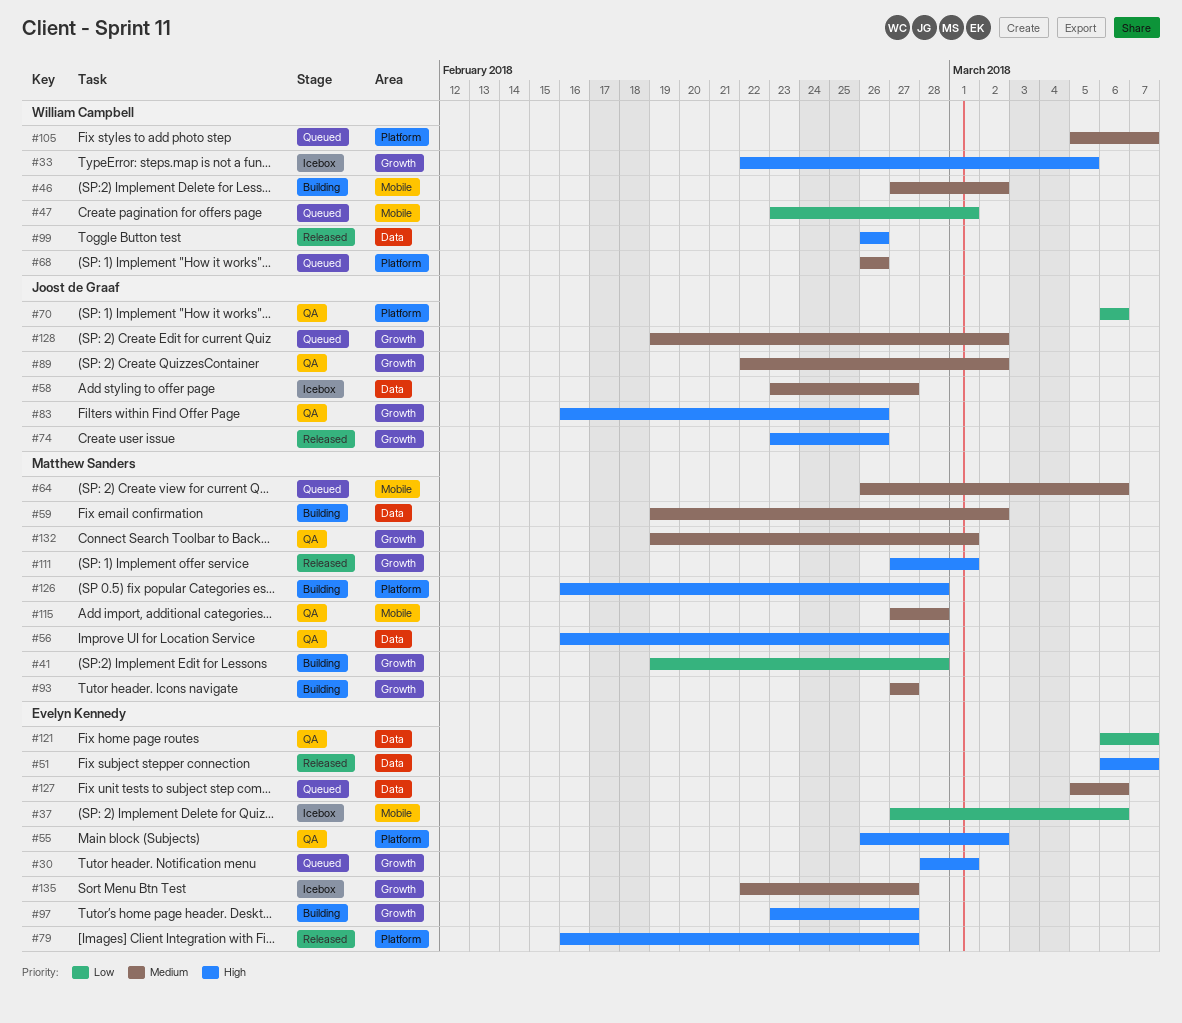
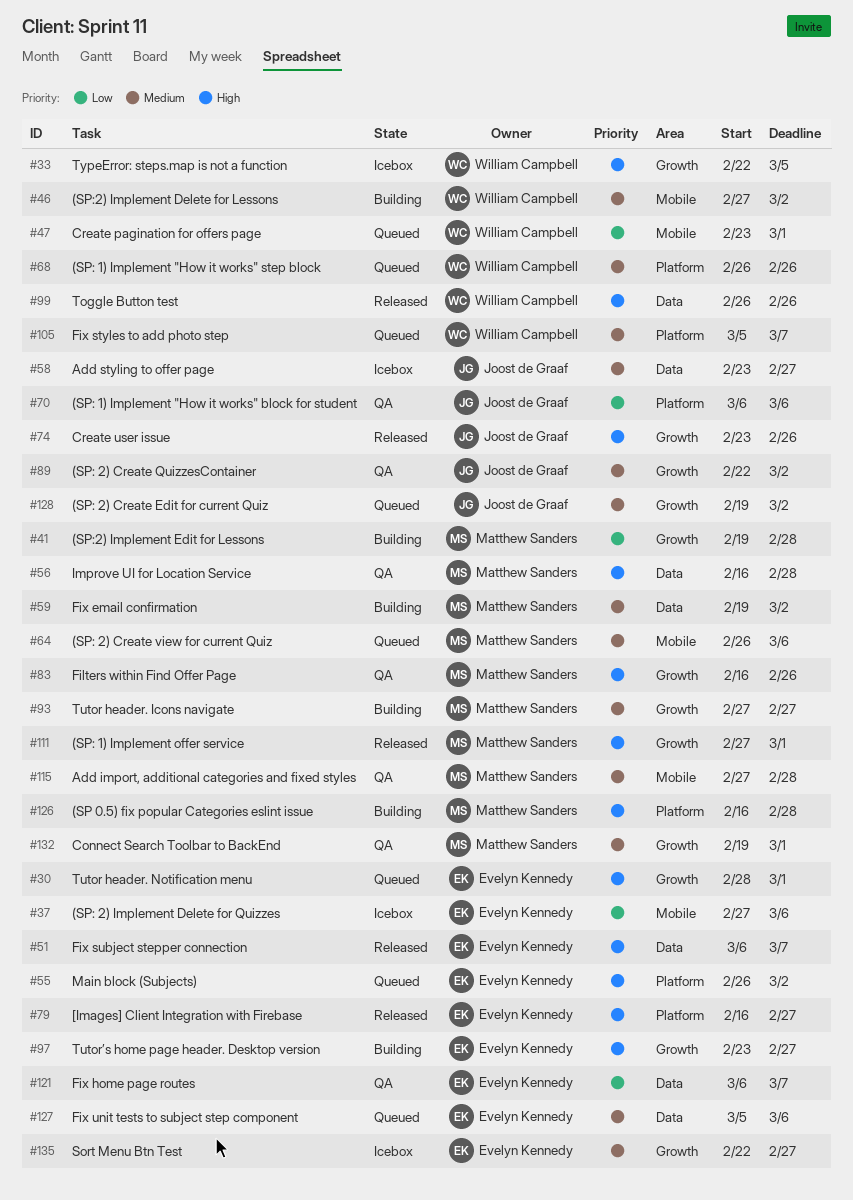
#55, status: QA -> Queued
#83, owner: Joost de Graaf -> Matthew Sanders

